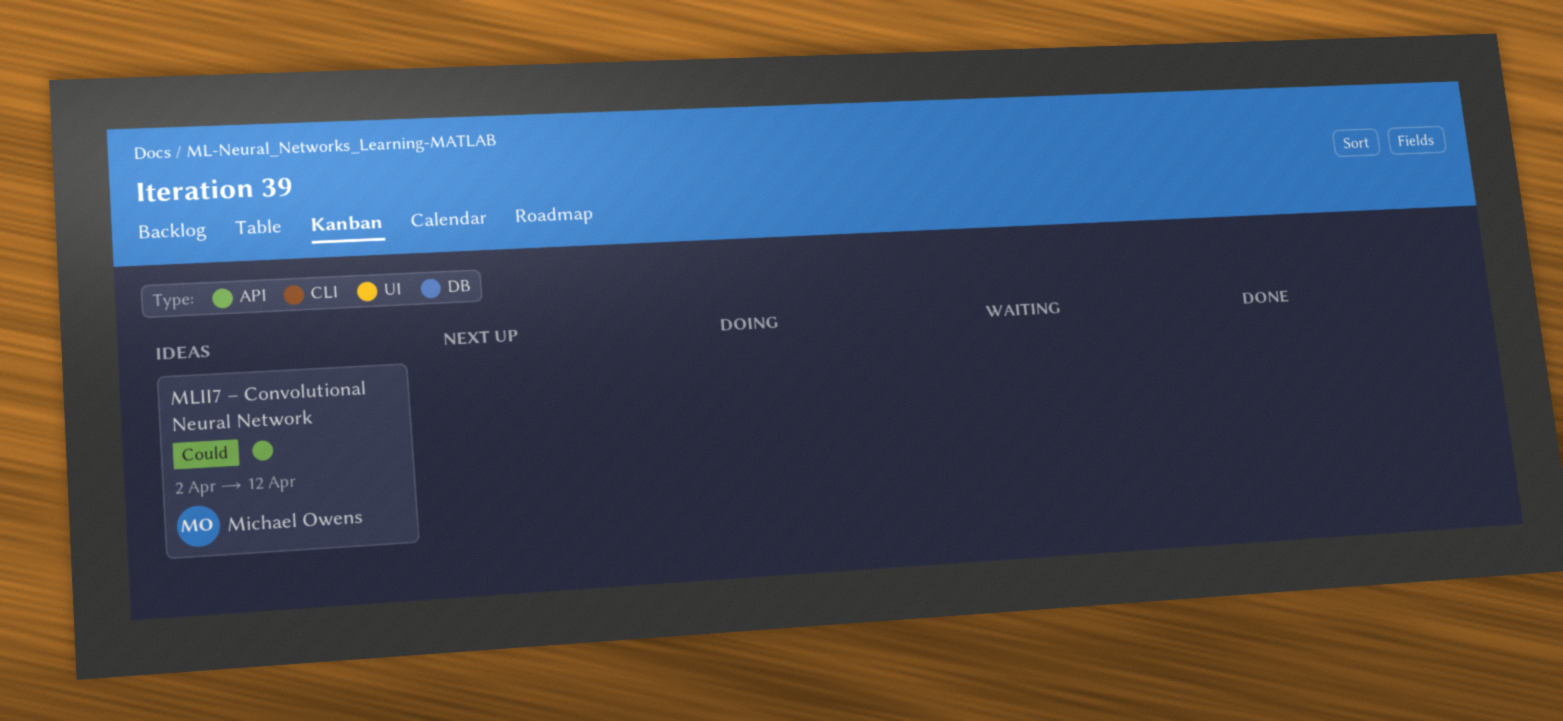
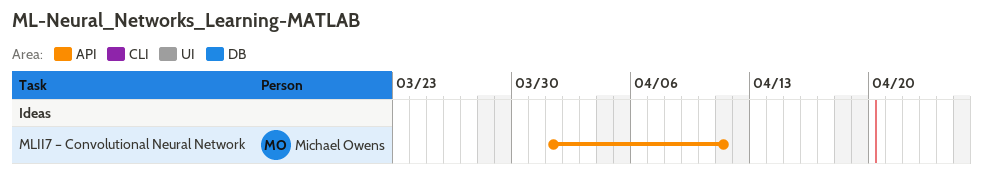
MLII7 – Convolutional Neural Network, start: Apr 2 -> Apr 1
MLII7 – Convolutional Neural Network, due: Apr 12 -> Apr 11

